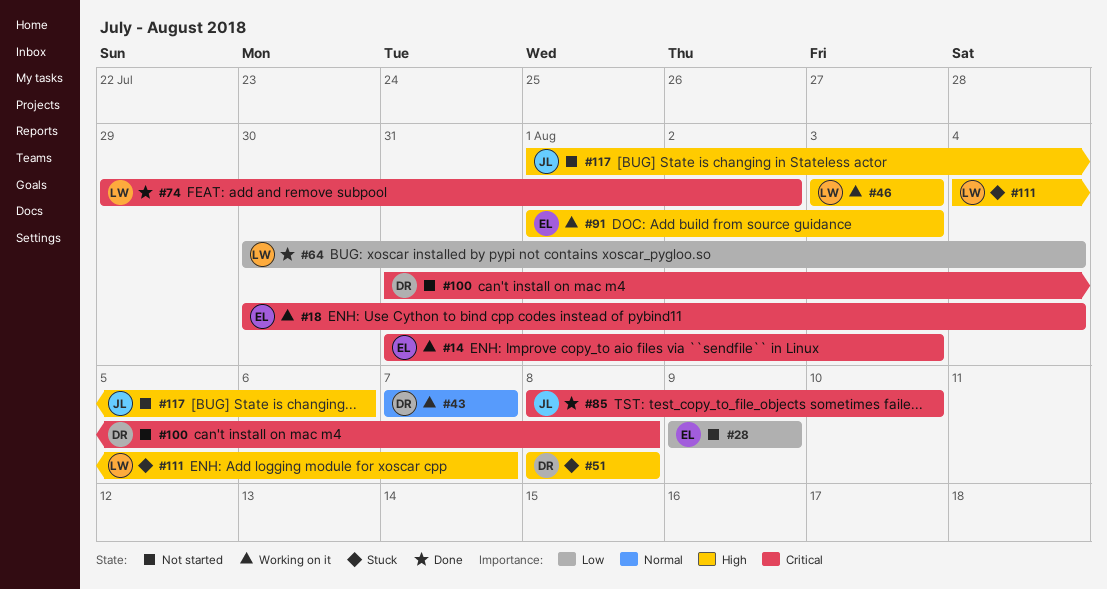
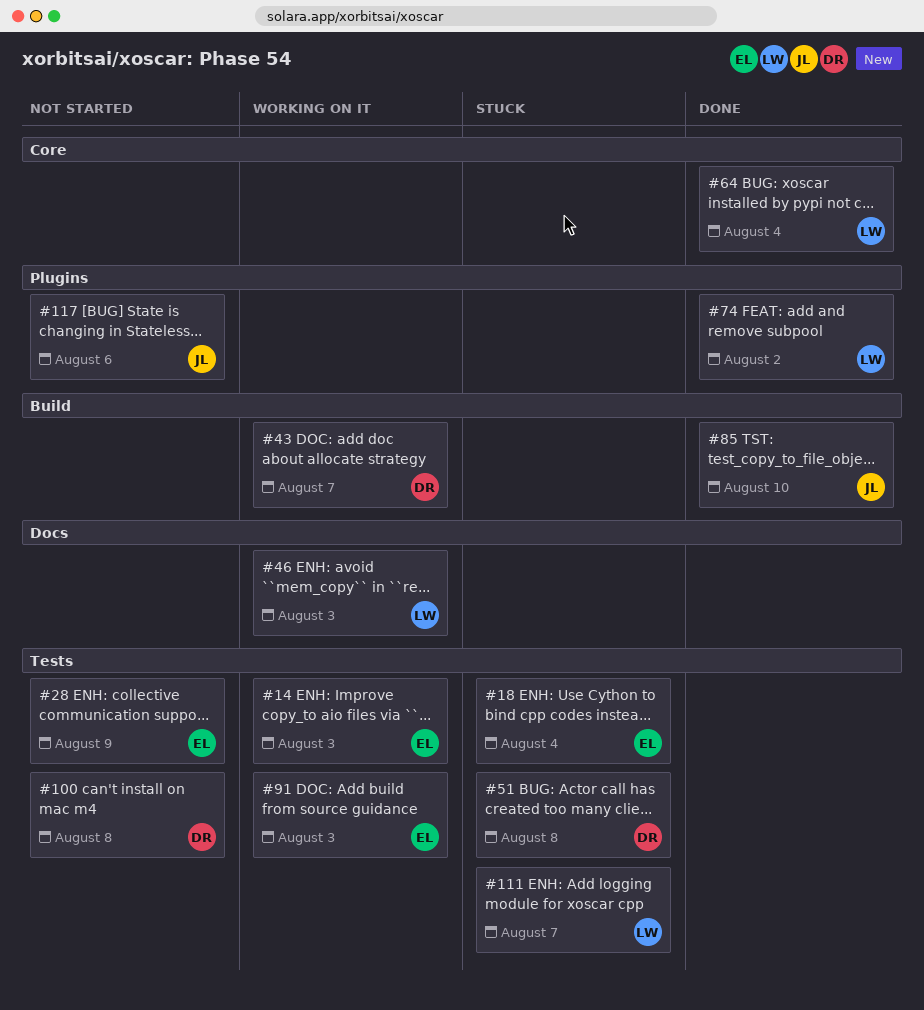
#18, status: Working on it -> Stuck

